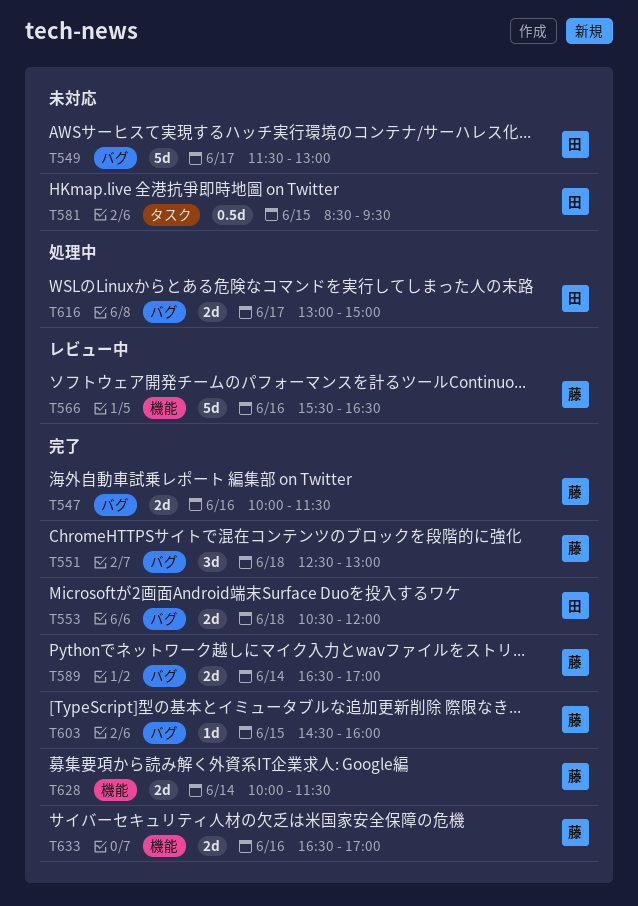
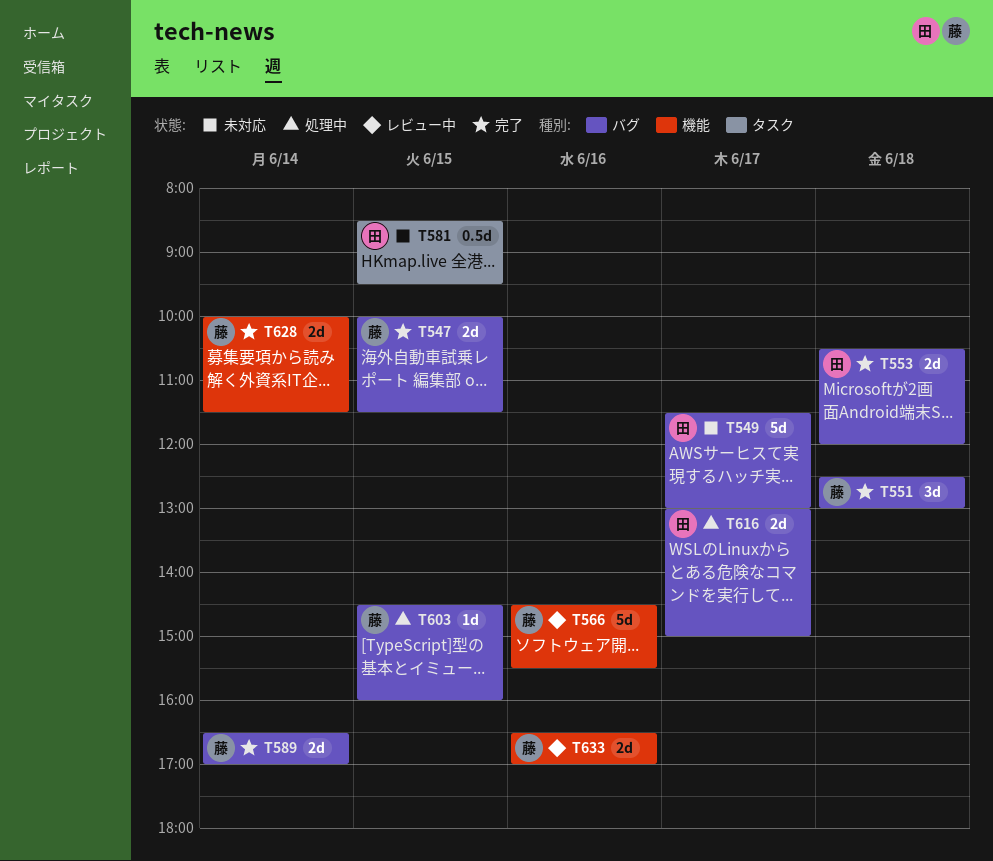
T547, day: Jun 16 -> Jun 15
T566, begins: 15:30 -> 14:30
T566, ends: 16:30 -> 15:30
T603, status: 完了 -> 処理中
T633, status: 完了 -> レビュー中

